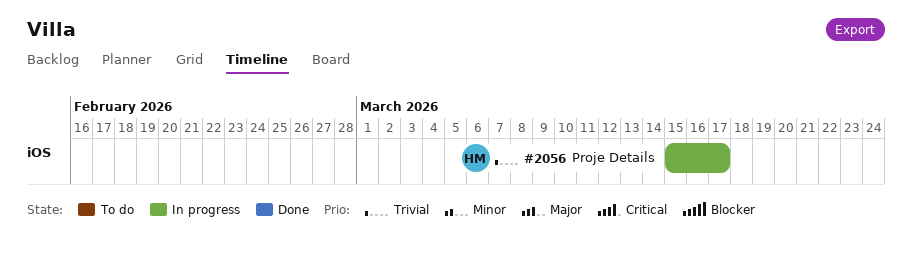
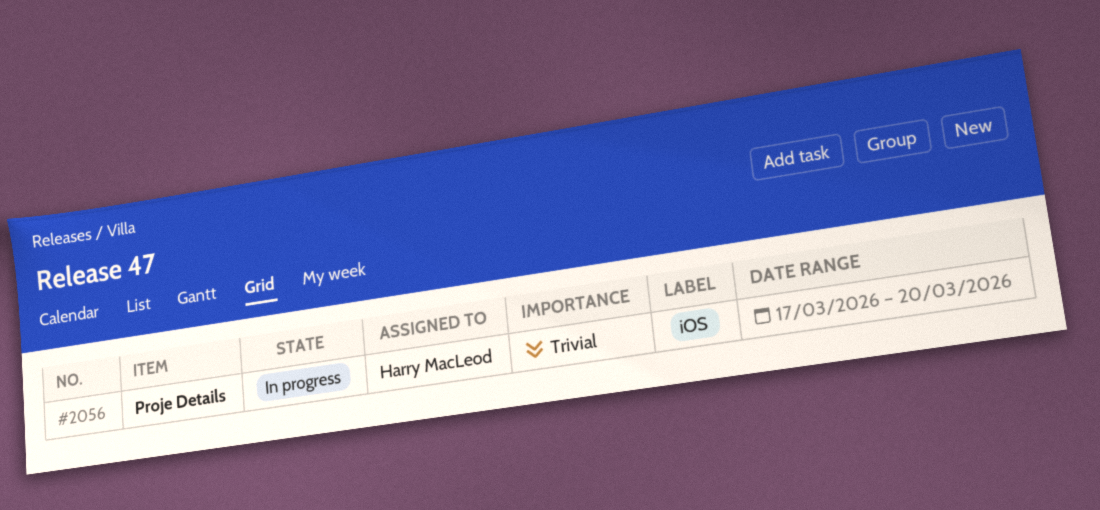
#2056, start: Mar 15 -> Mar 17
#2056, due: Mar 17 -> Mar 20

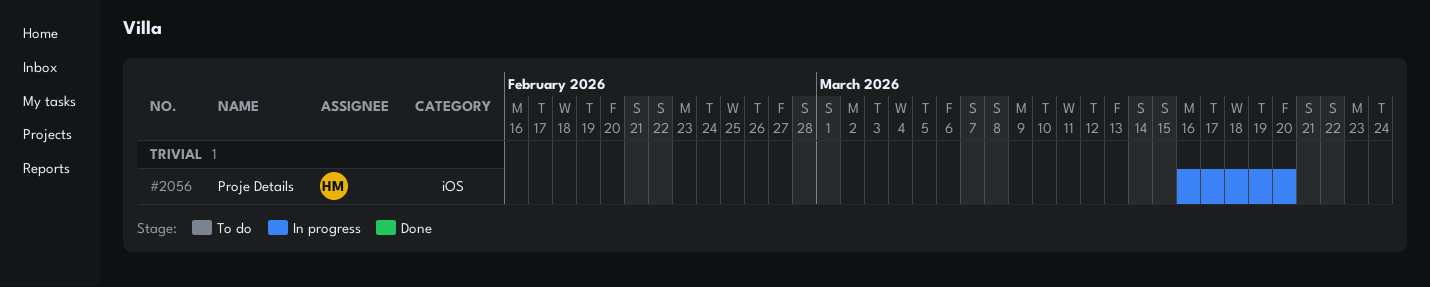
#2056, start: Mar 17 -> Mar 16

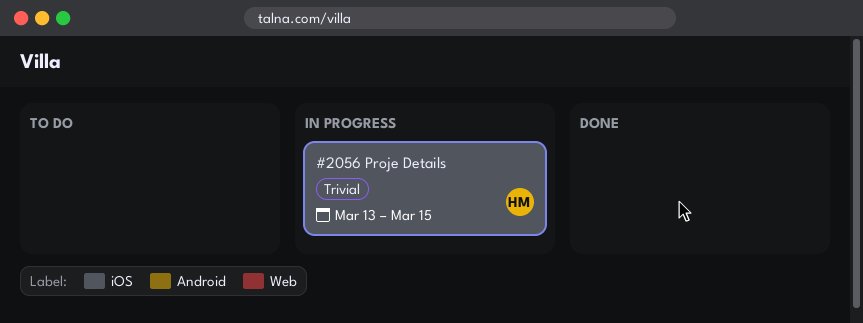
#2056, start: Mar 16 -> Mar 13
#2056, due: Mar 20 -> Mar 15

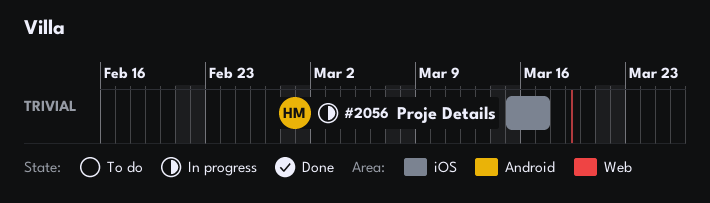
#2056, start: Mar 13 -> Mar 15
#2056, due: Mar 15 -> Mar 17

